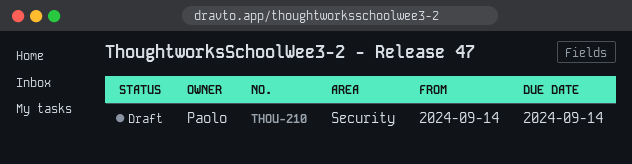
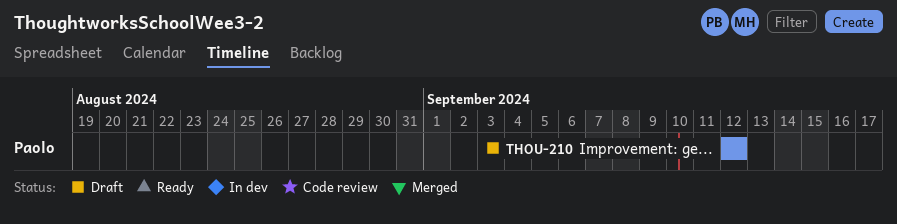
THOU-210, start: Sep 14 -> Sep 12
THOU-210, due: Sep 14 -> Sep 12

